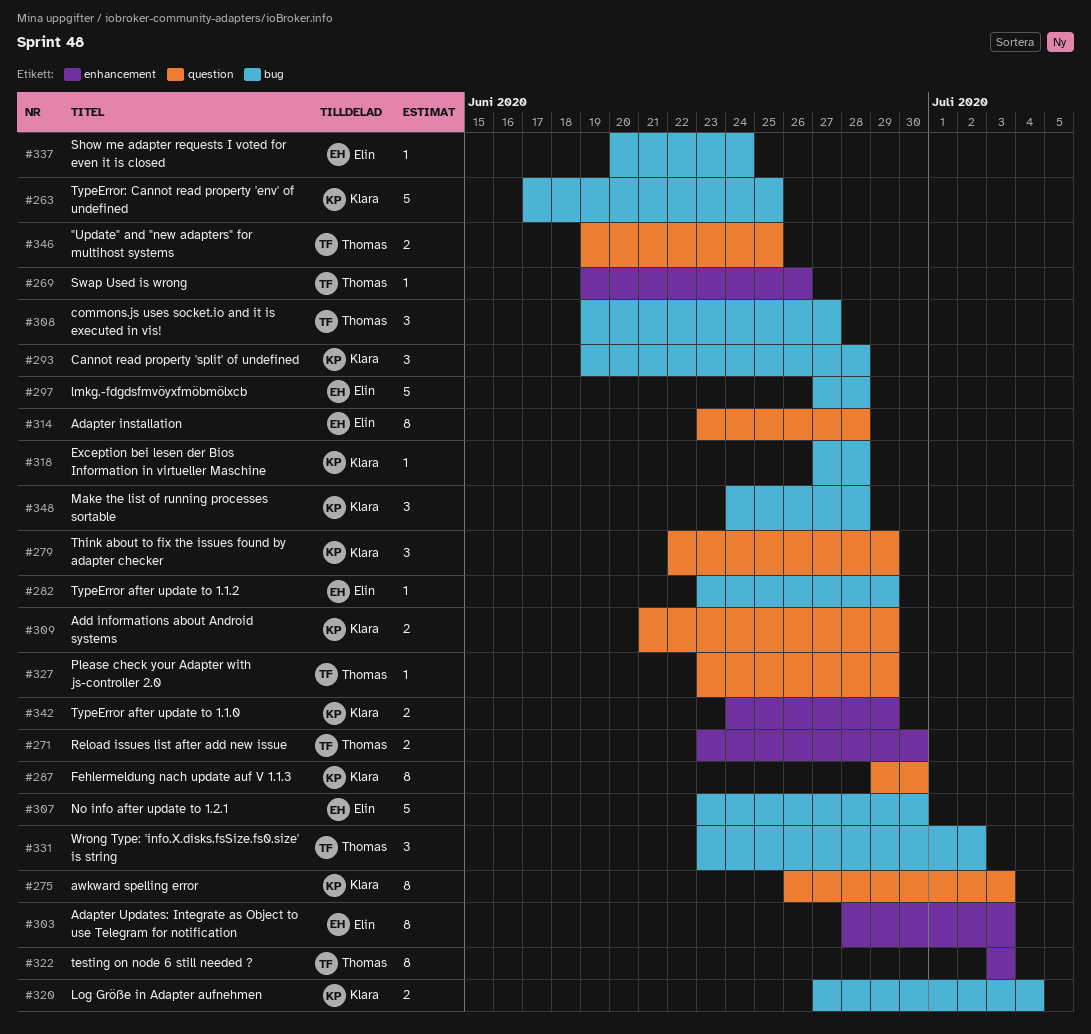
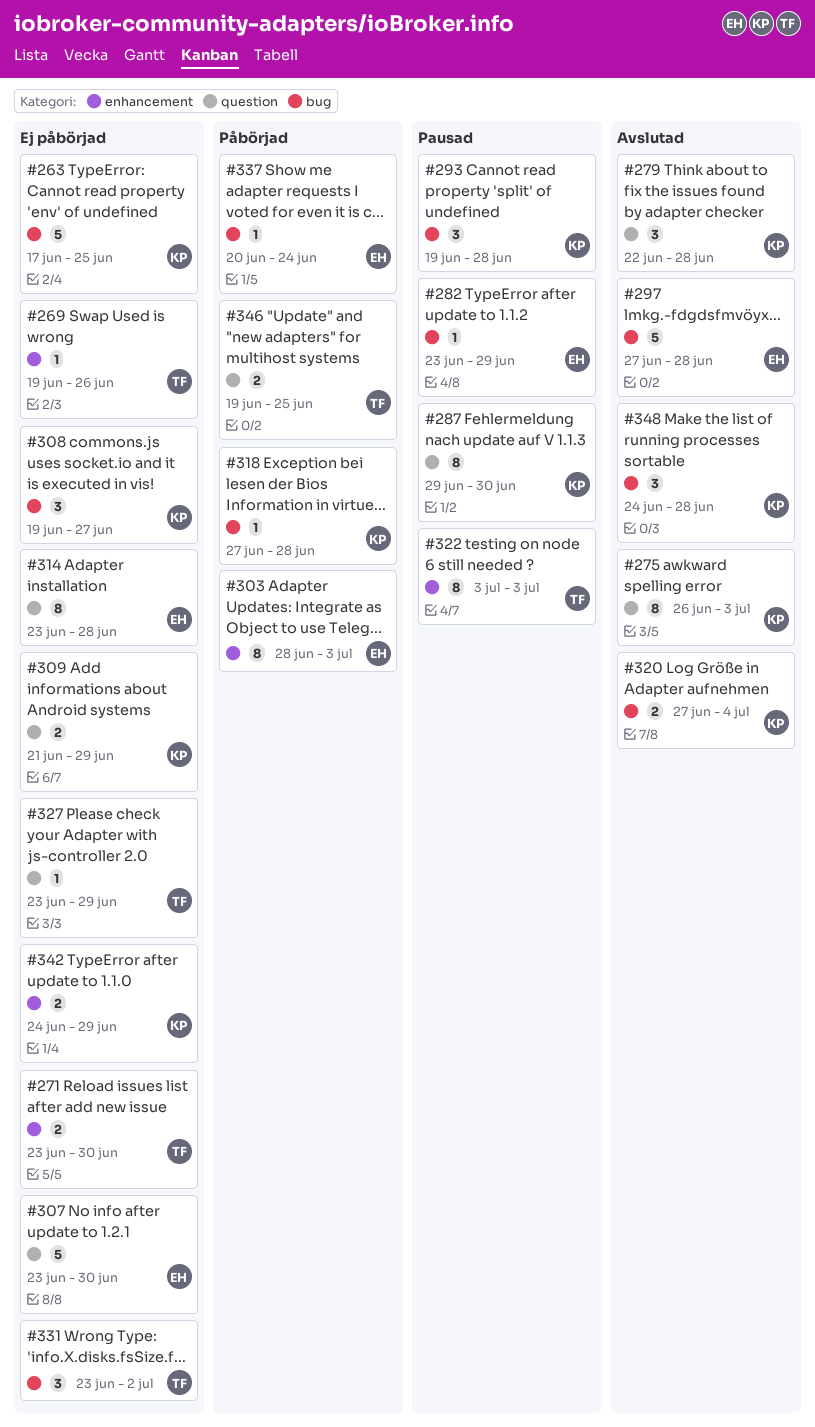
#279, due: Jun 29 -> Jun 28
#307, label: bug -> question
#308, owner: Thomas -> Klara

